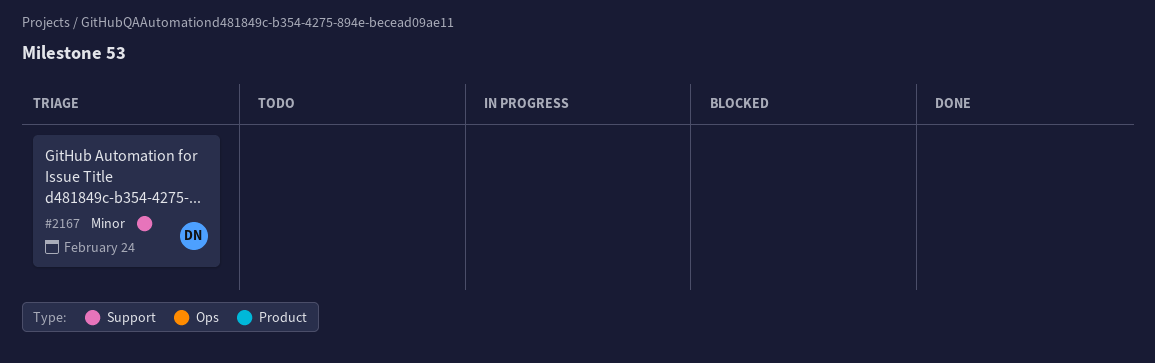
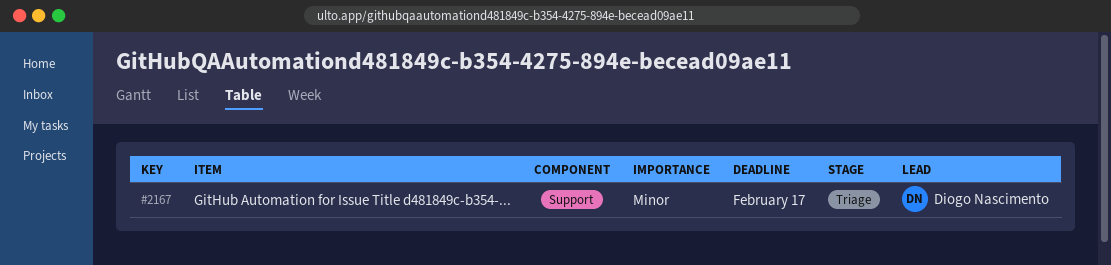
#2167, due: Feb 24 -> Feb 17

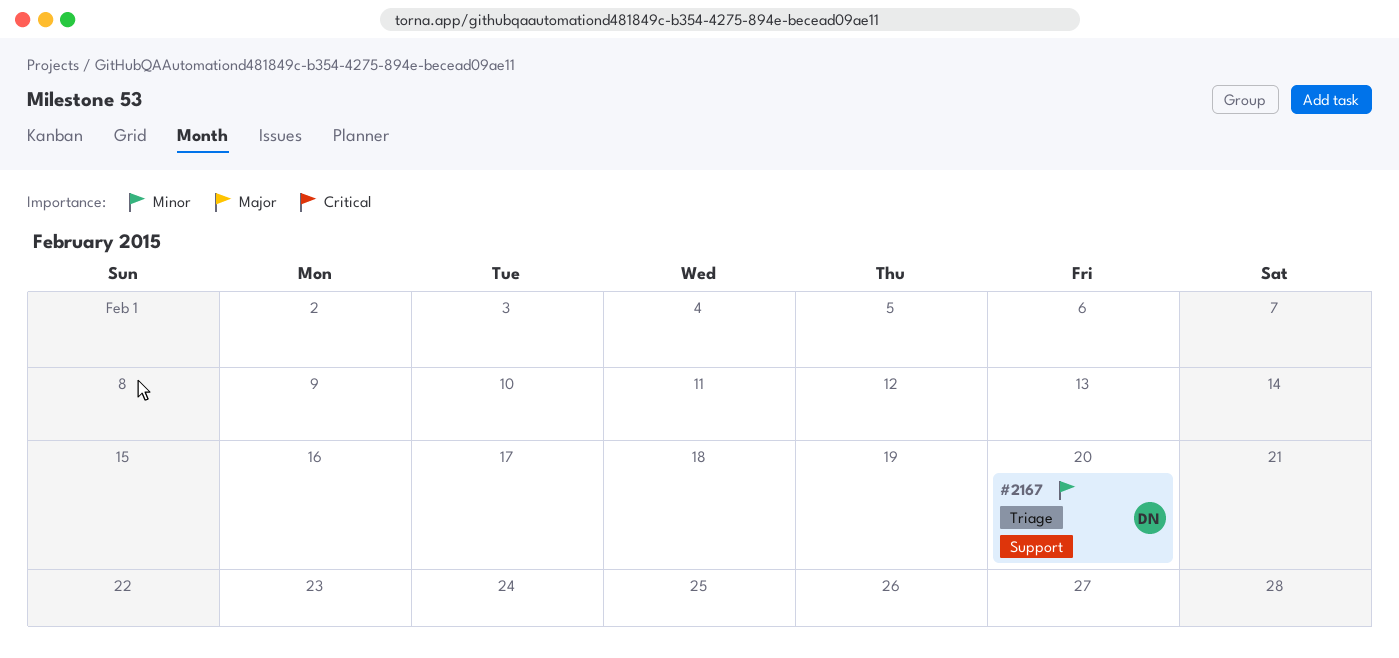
#2167, due: Feb 17 -> Feb 20

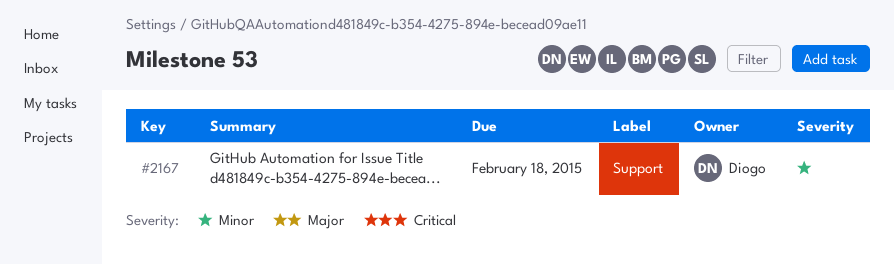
#2167, due: Feb 20 -> Feb 18

